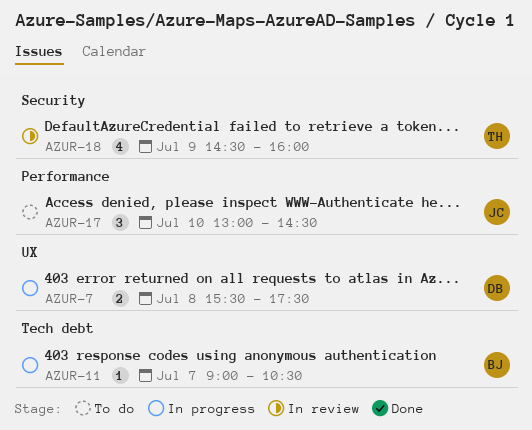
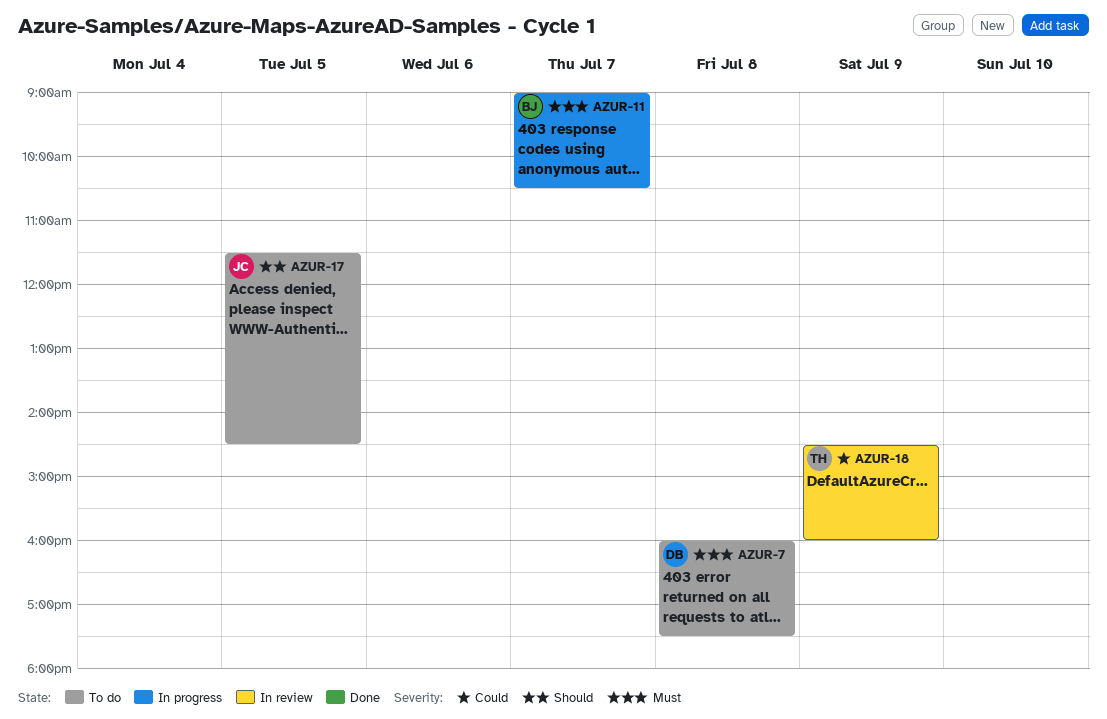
AZUR-7, status: In progress -> To do
AZUR-7, begins: 15:30 -> 16:00
AZUR-17, day: Jul 10 -> Jul 5
AZUR-17, begins: 13:00 -> 11:30

